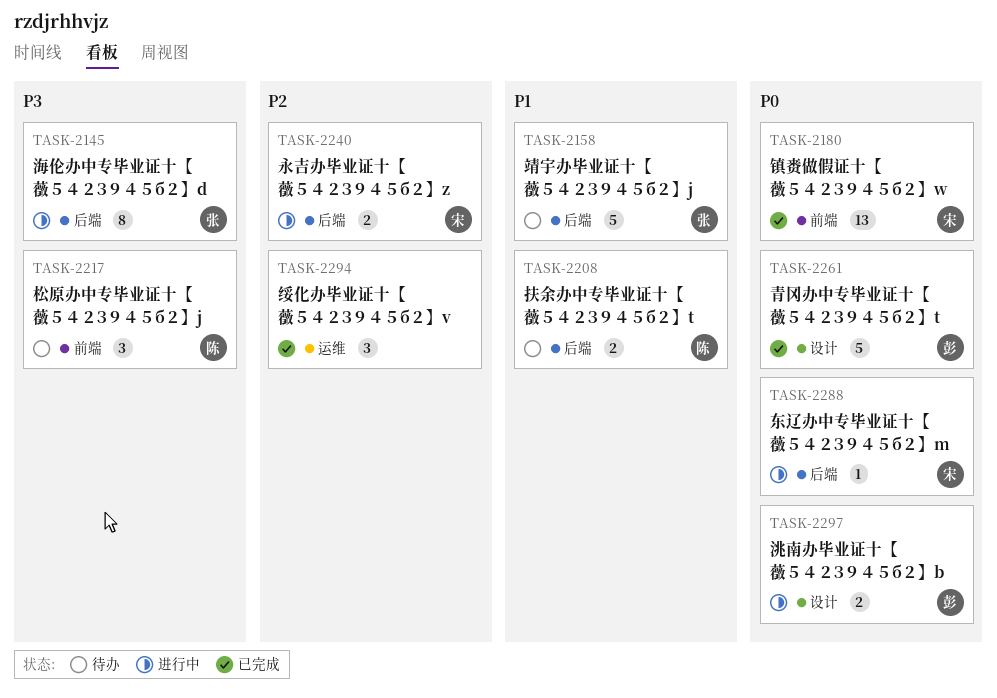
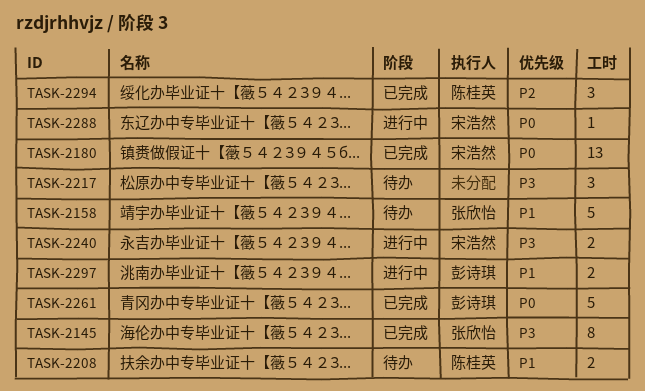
TASK-2145, status: 进行中 -> 已完成
TASK-2217, owner: 陈桂英 -> none
TASK-2240, priority: P2 -> P3
TASK-2294, owner: none -> 陈桂英
TASK-2297, priority: P0 -> P1

